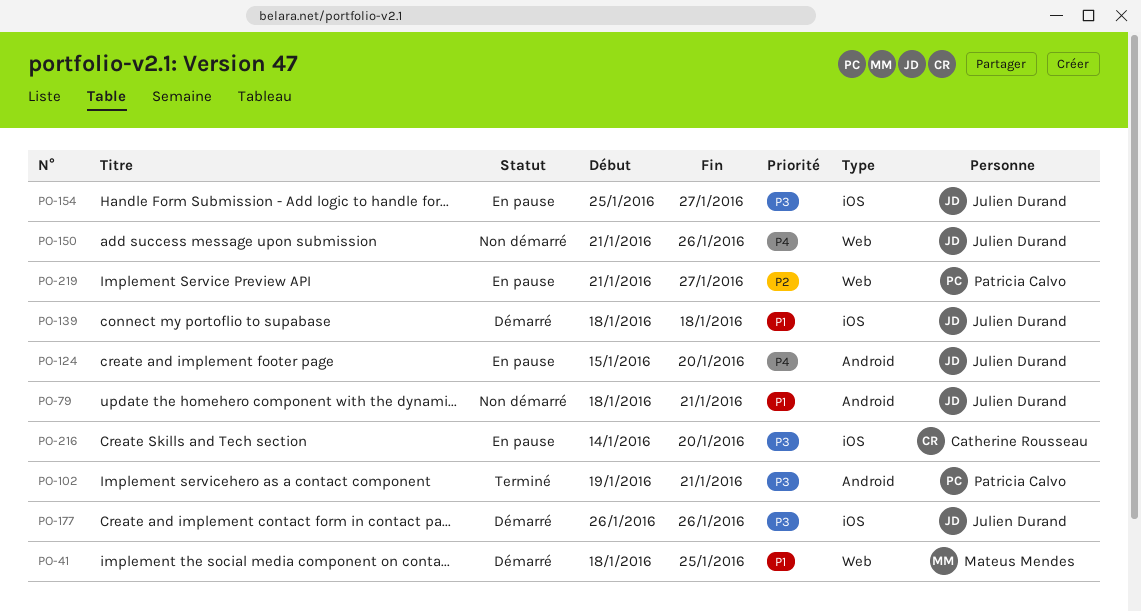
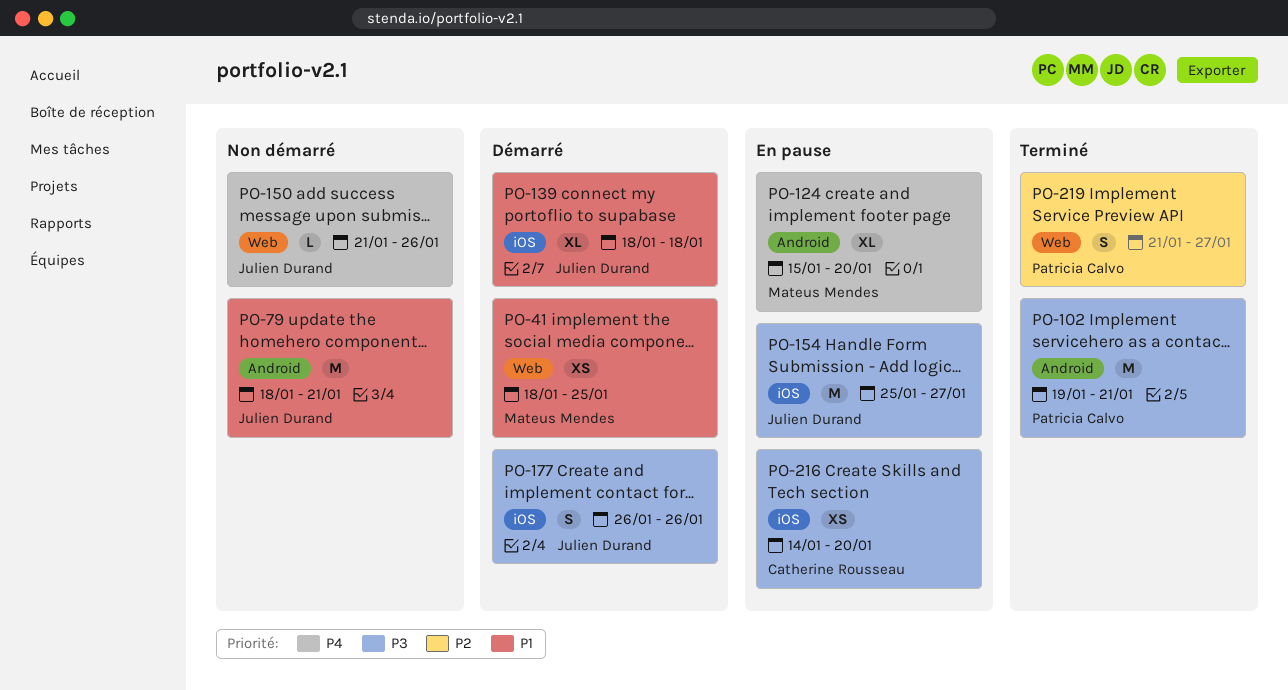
PO-124, owner: Julien Durand -> Mateus Mendes
PO-219, status: En pause -> Terminé

